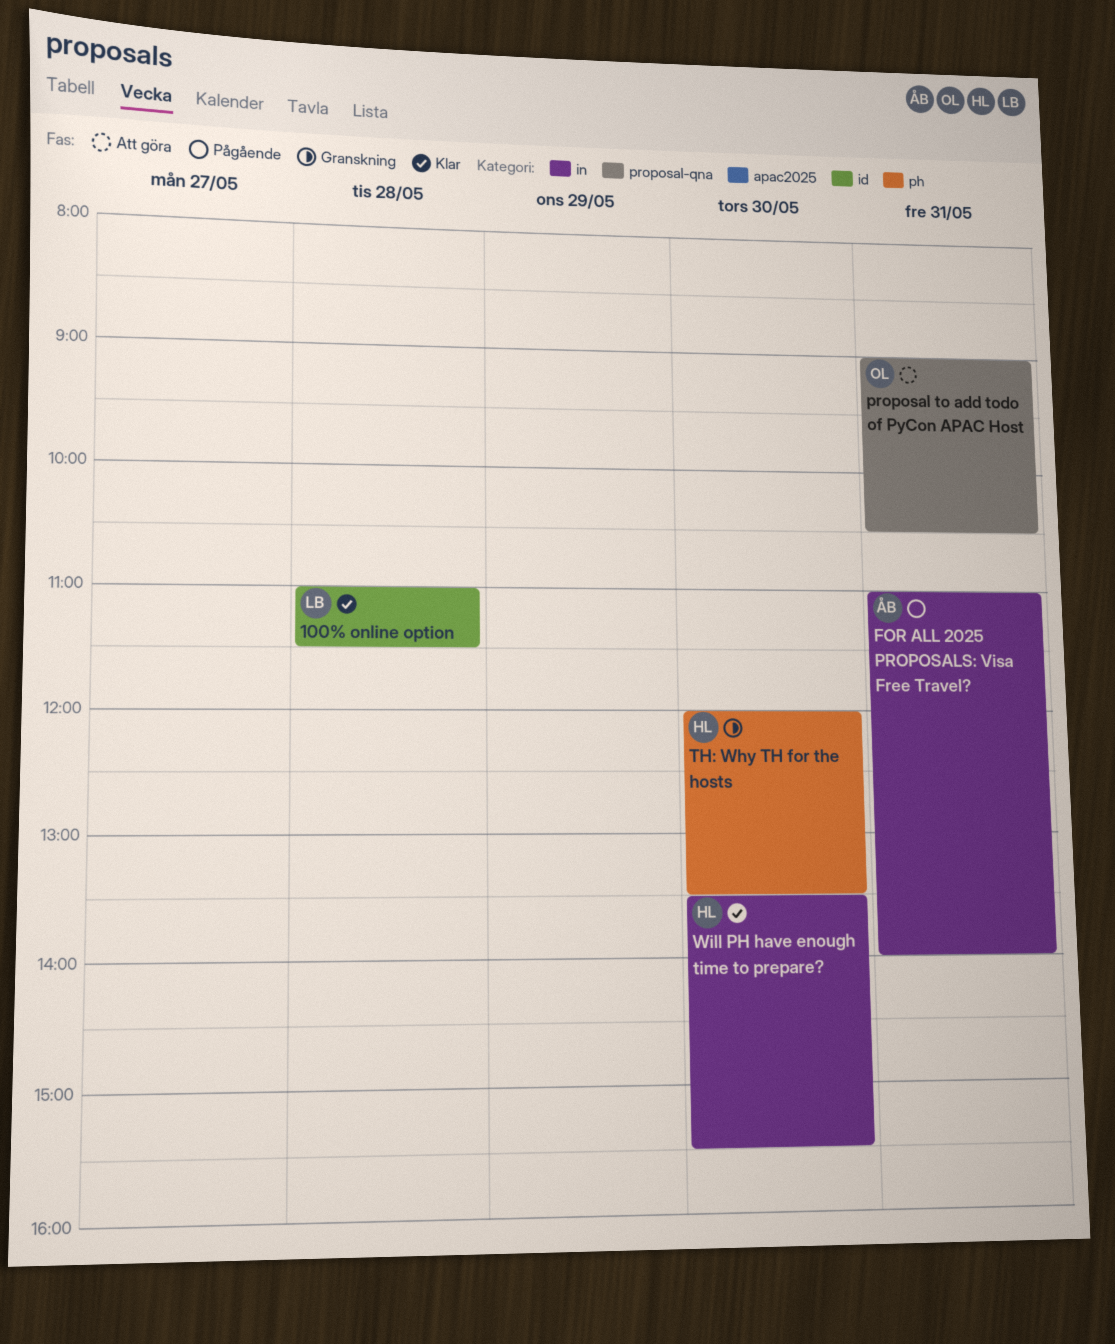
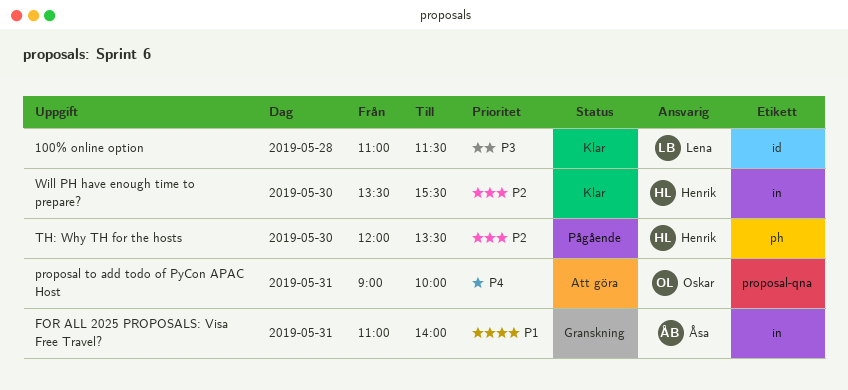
FOR ALL 2025 PROPOSALS: Visa Free Travel?, status: Pågående -> Granskning
proposal to add todo of PyCon APAC Host, ends: 10:30 -> 10:00
TH: Why TH for the hosts, status: Granskning -> Pågående

